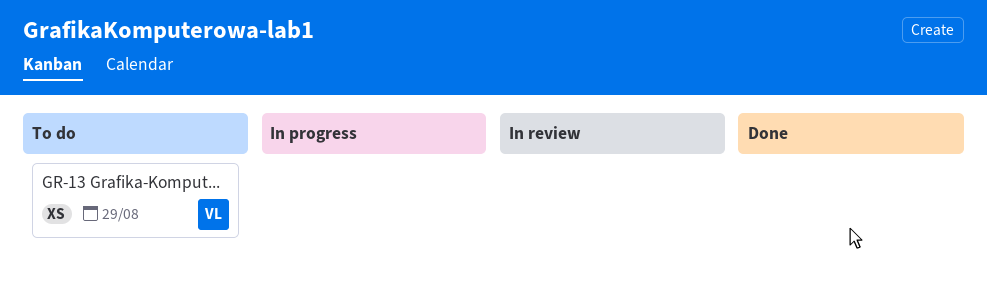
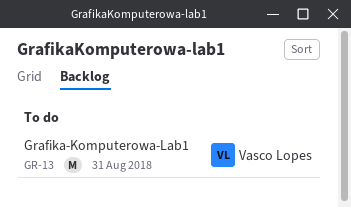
GR-13, estimate: XS -> M
GR-13, due: Aug 29 -> Aug 31

